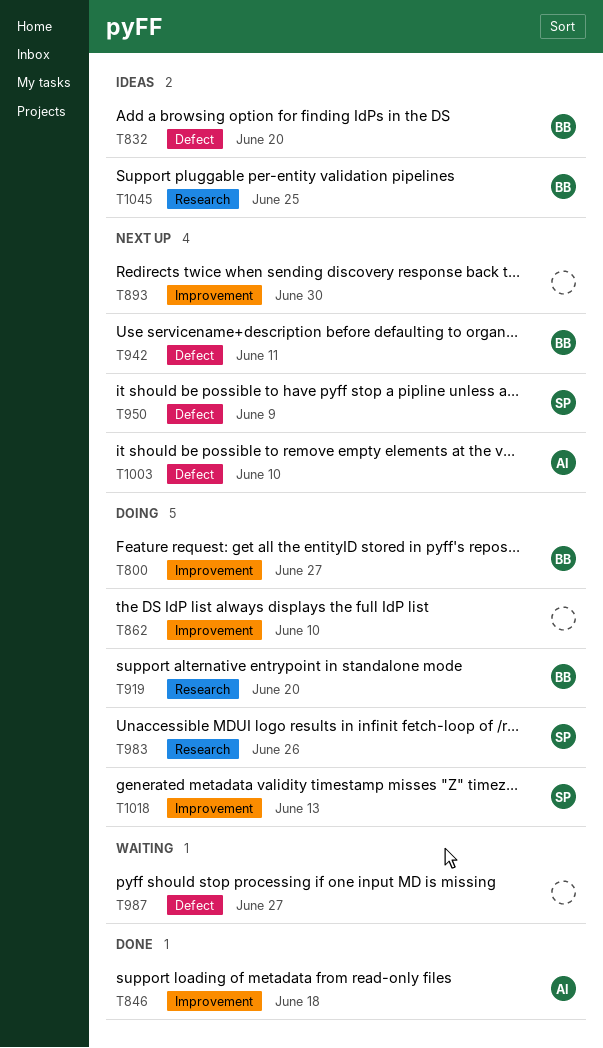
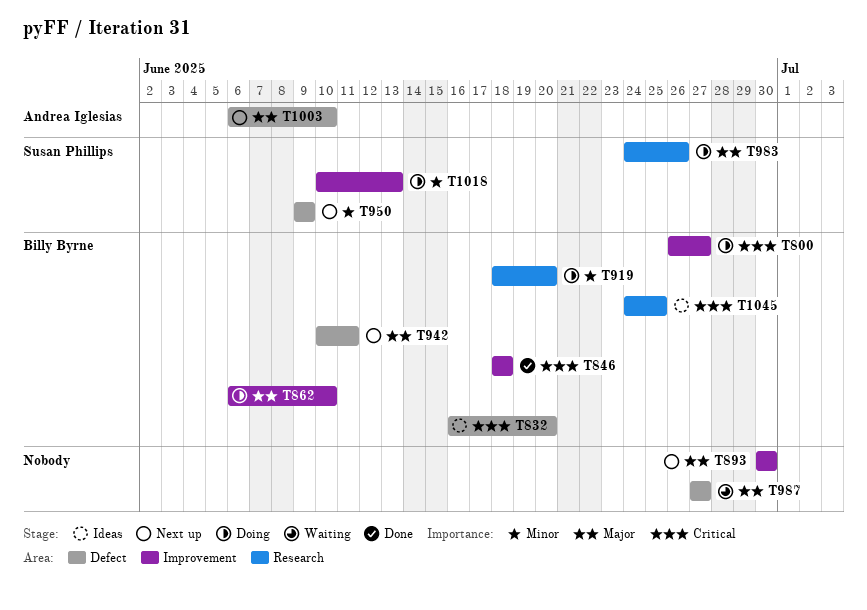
T846, owner: Andrea Iglesias -> Billy Byrne
T862, owner: none -> Billy Byrne

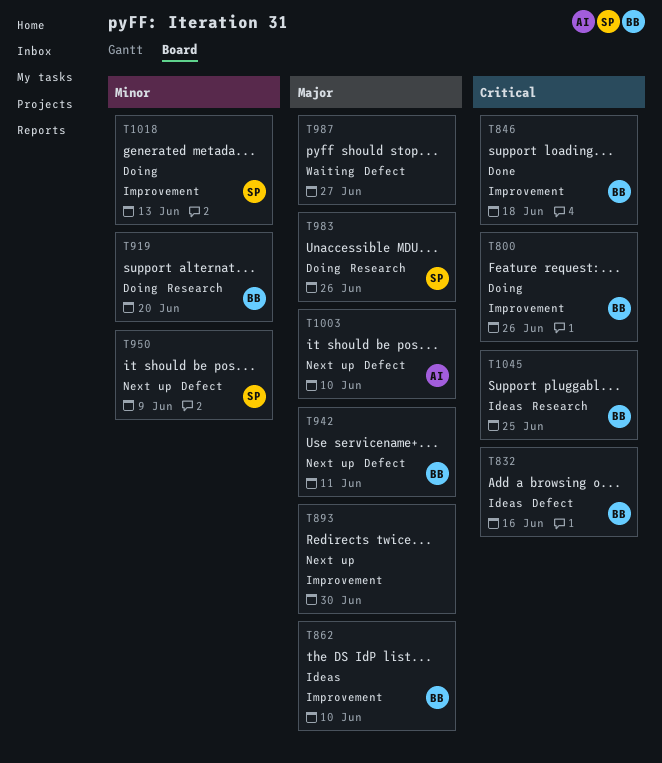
T800, due: Jun 27 -> Jun 26
T832, due: Jun 20 -> Jun 16
T862, status: Doing -> Ideas

